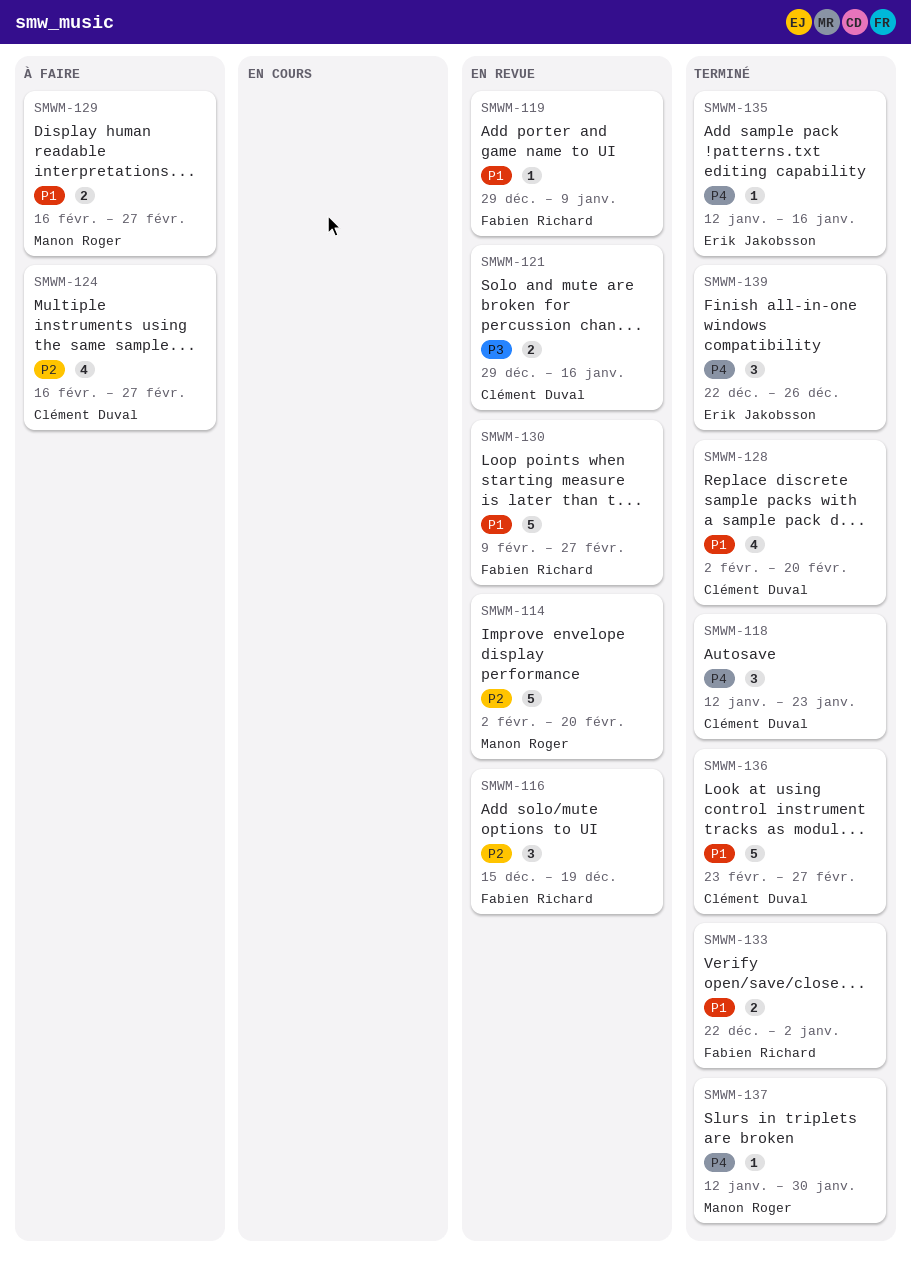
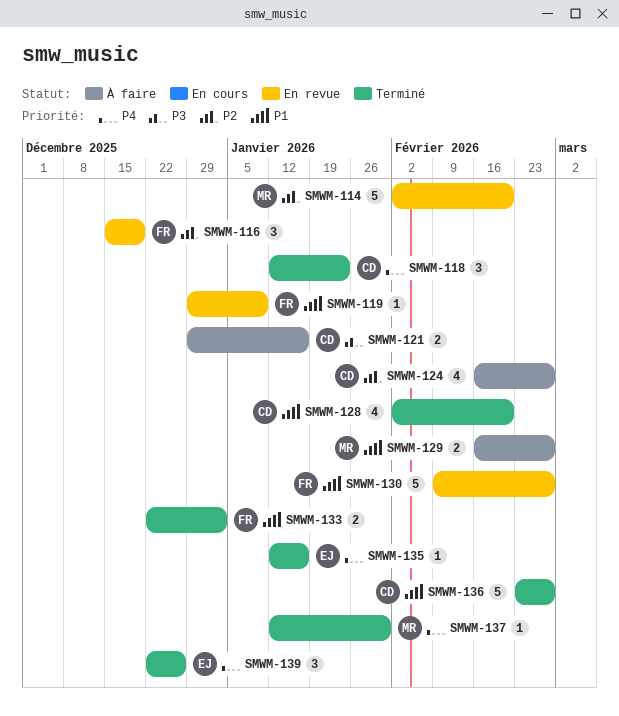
SMWM-121, status: En revue -> À faire

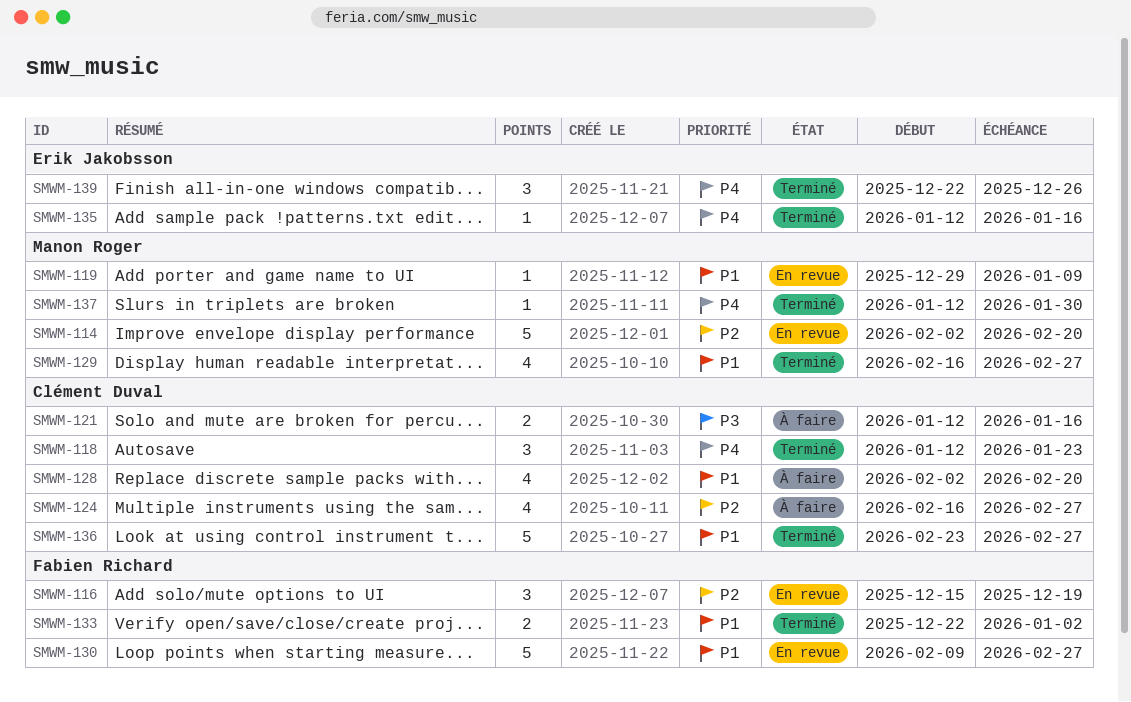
SMWM-119, owner: Fabien Richard -> Manon Roger
SMWM-121, start: Dec 29 -> Jan 12
SMWM-128, status: Terminé -> À faire
SMWM-129, status: À faire -> Terminé
SMWM-129, estimate: 2 -> 4

